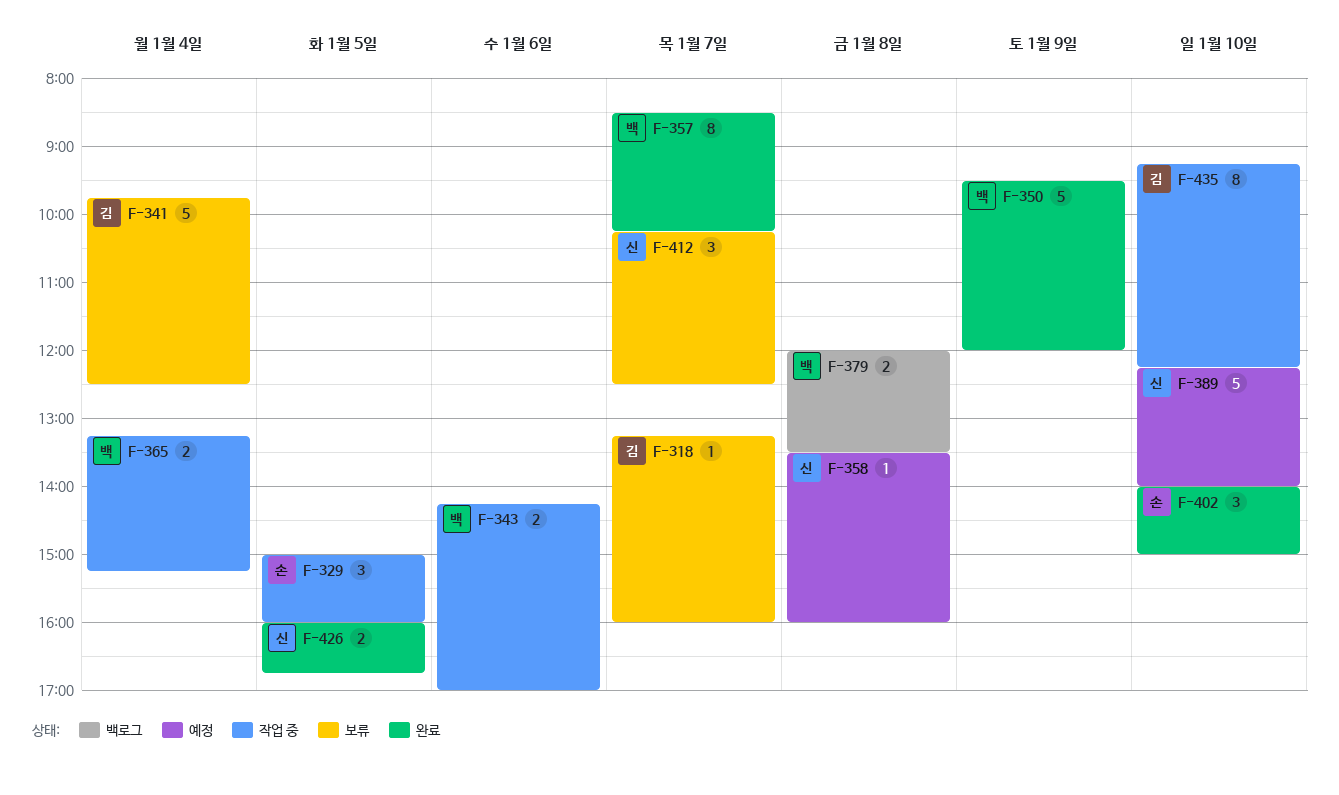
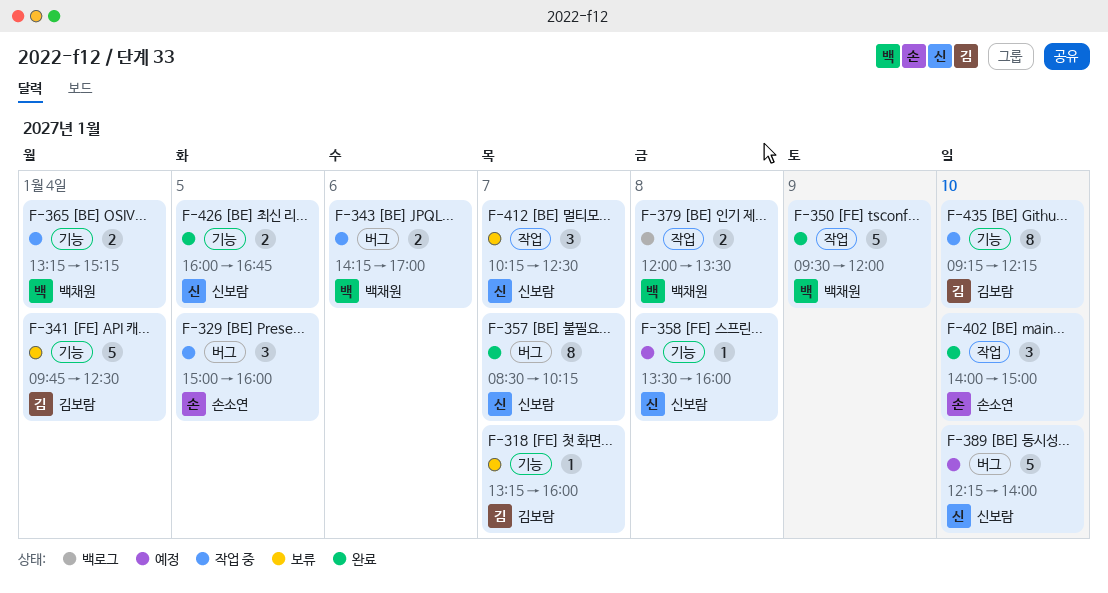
F-357, owner: 백채원 -> 신보람

